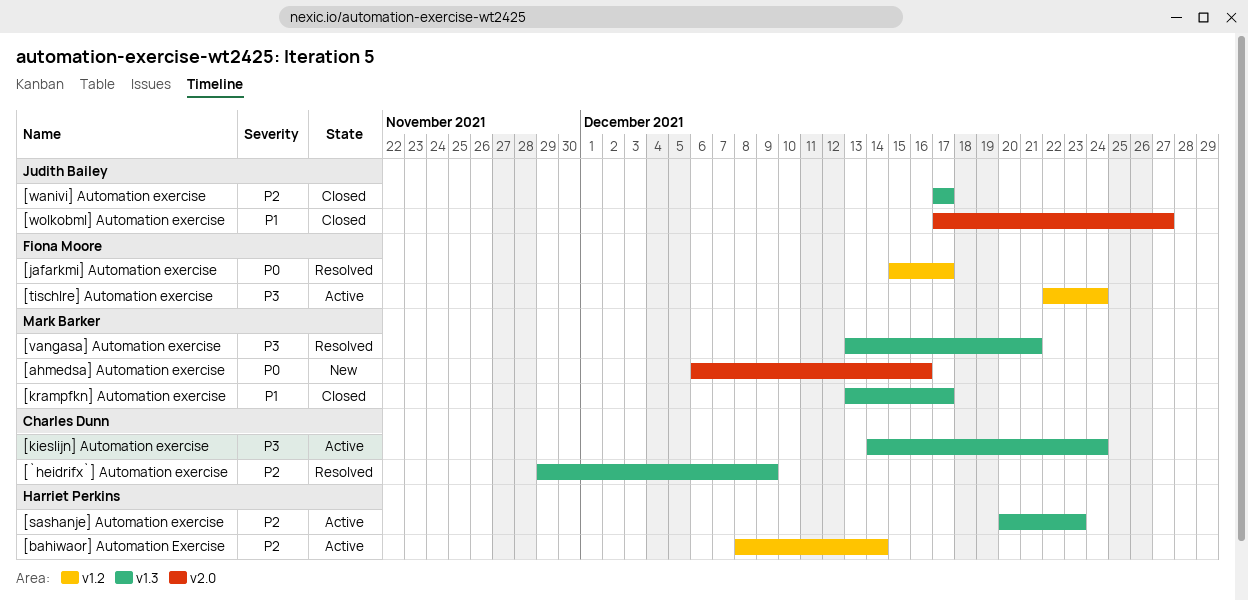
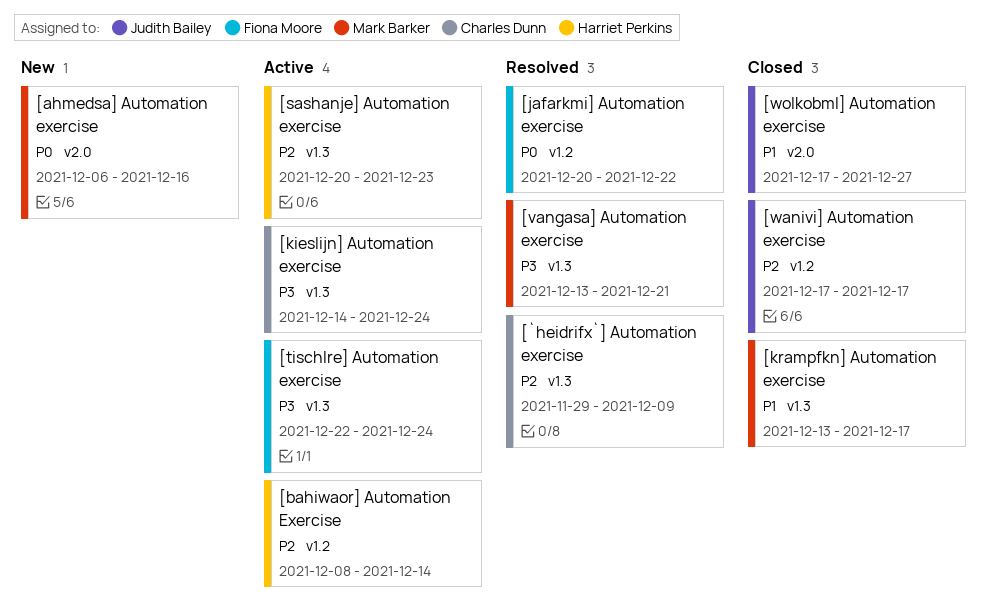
[jafarkmi] Automation exercise, start: Dec 15 -> Dec 20
[jafarkmi] Automation exercise, due: Dec 17 -> Dec 22
[tischlre] Automation exercise, label: v1.2 -> v1.3
[wanivi] Automation exercise, label: v1.3 -> v1.2

